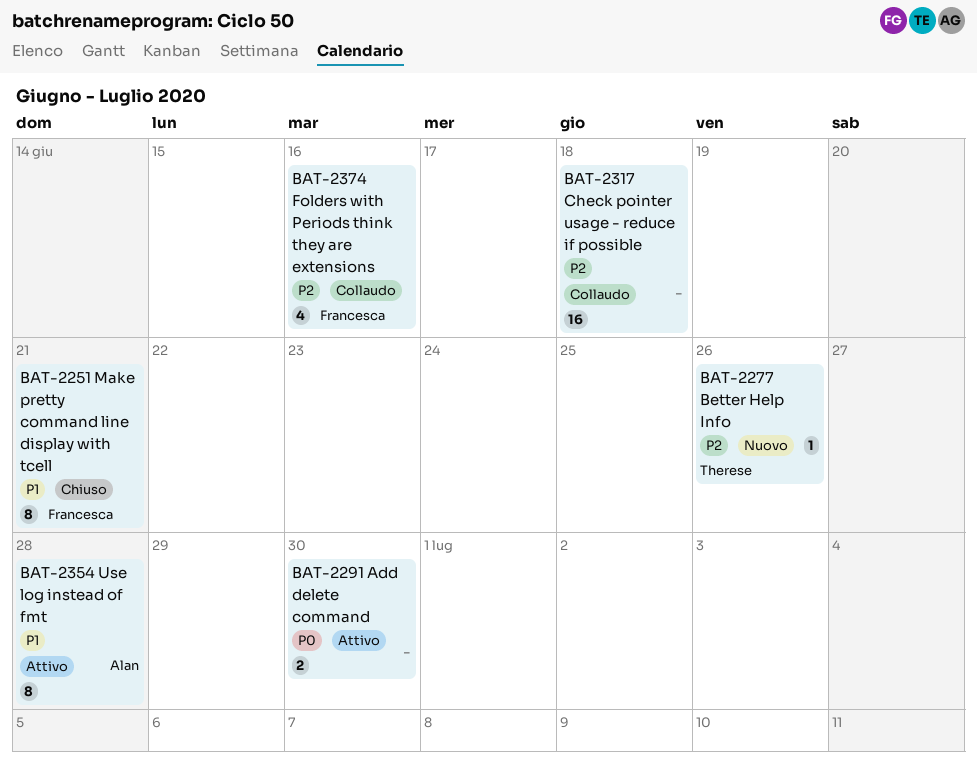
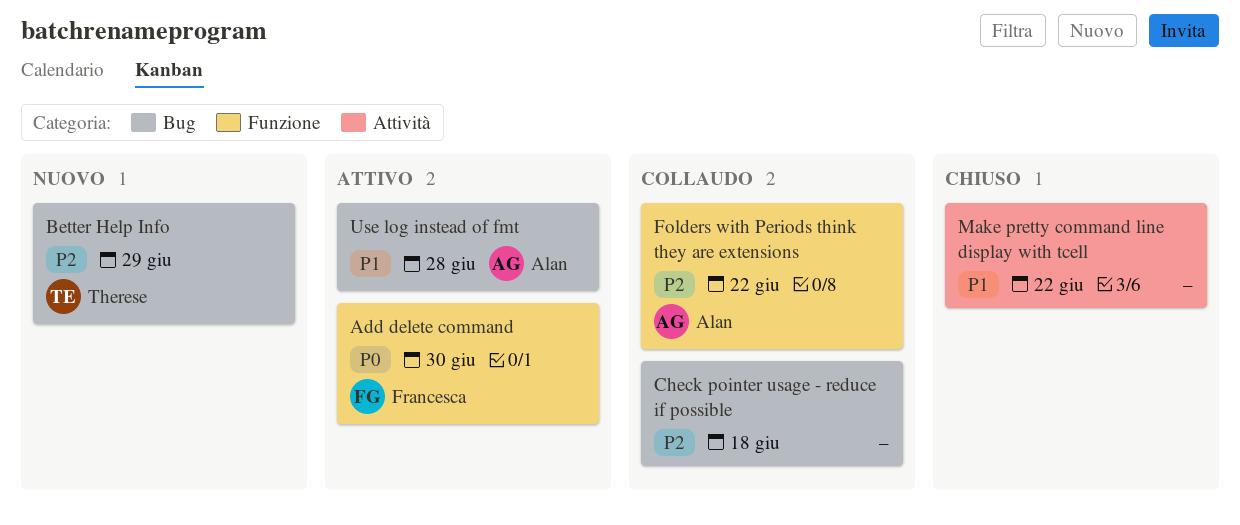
Add delete command, owner: none -> Francesca
Better Help Info, due: Jun 26 -> Jun 29
Folders with Periods think they are extensions, owner: Francesca -> Alan
Folders with Periods think they are extensions, due: Jun 16 -> Jun 22
Make pretty command line display with tcell, owner: Francesca -> none
Make pretty command line display with tcell, due: Jun 21 -> Jun 22

